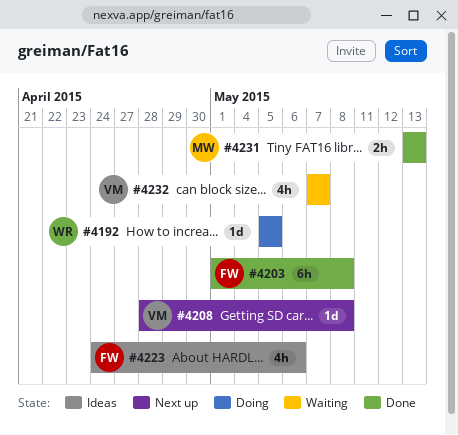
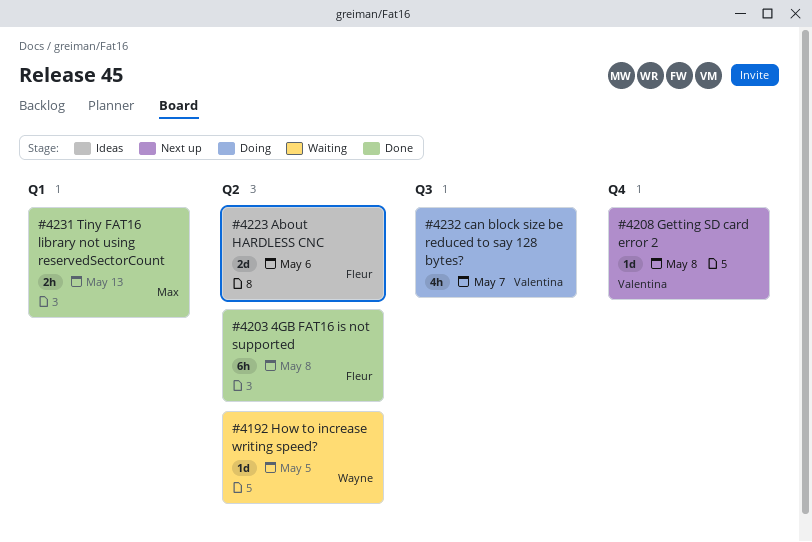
#4192, status: Doing -> Waiting
#4223, estimate: 4h -> 2d
#4232, status: Waiting -> Doing

